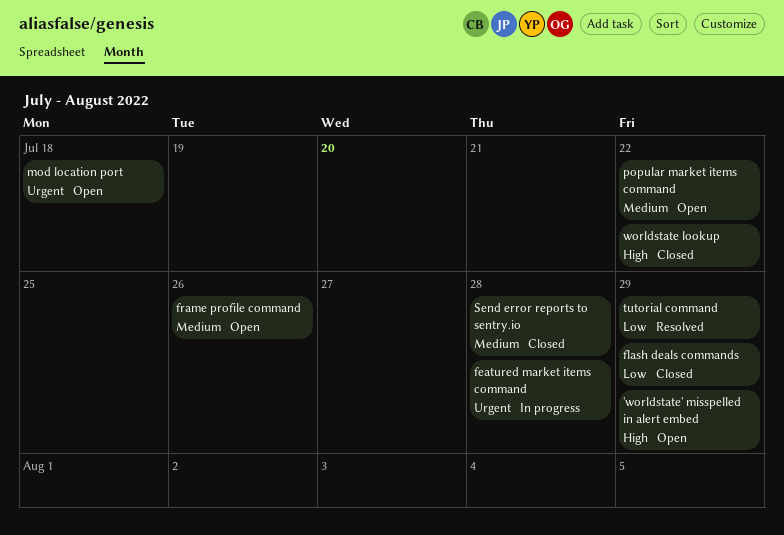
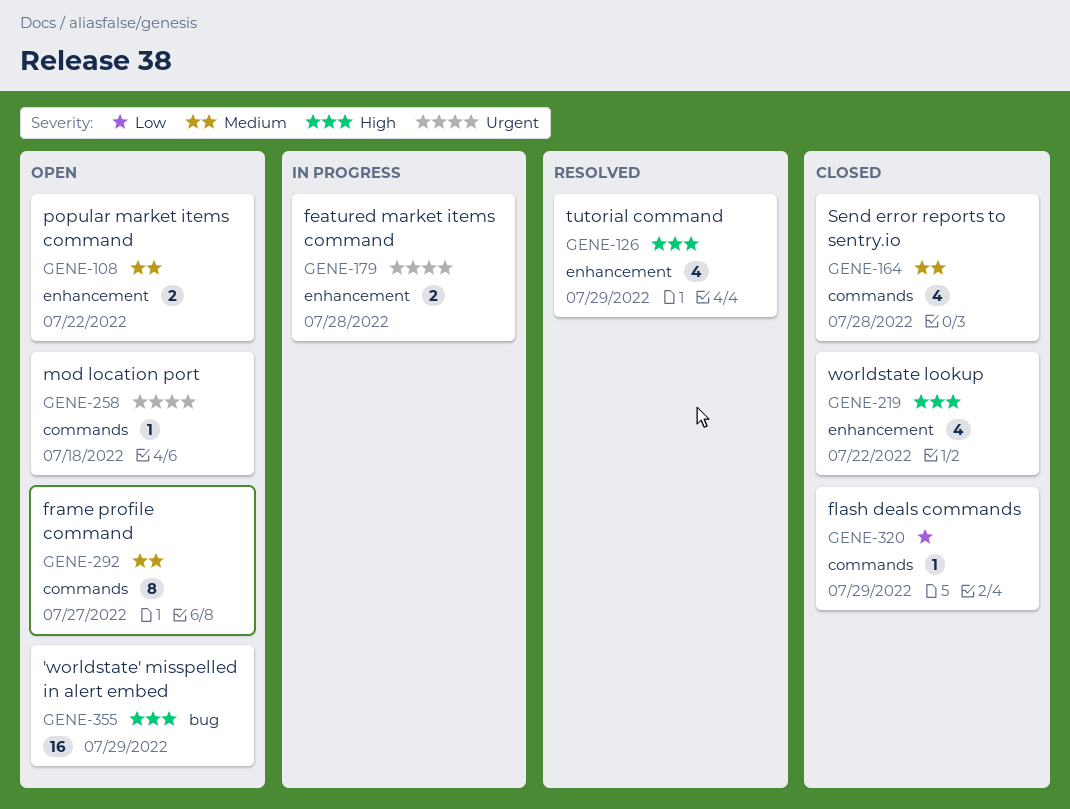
frame profile command, due: Jul 26 -> Jul 27
tutorial command, priority: Low -> High

